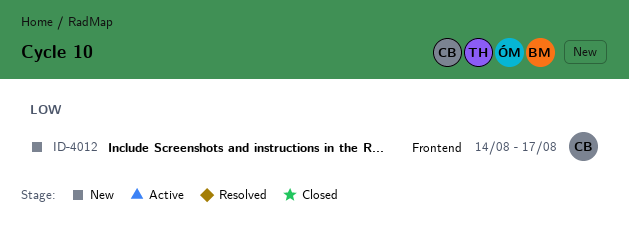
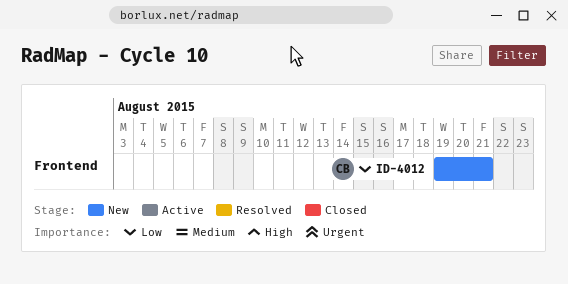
ID-4012, start: Aug 14 -> Aug 19
ID-4012, due: Aug 17 -> Aug 21

